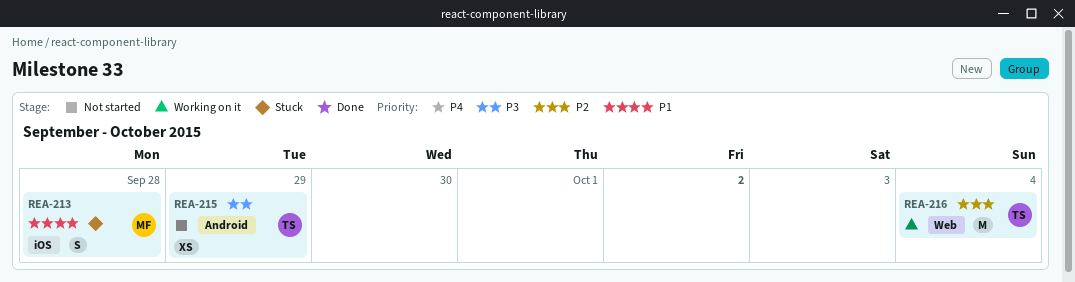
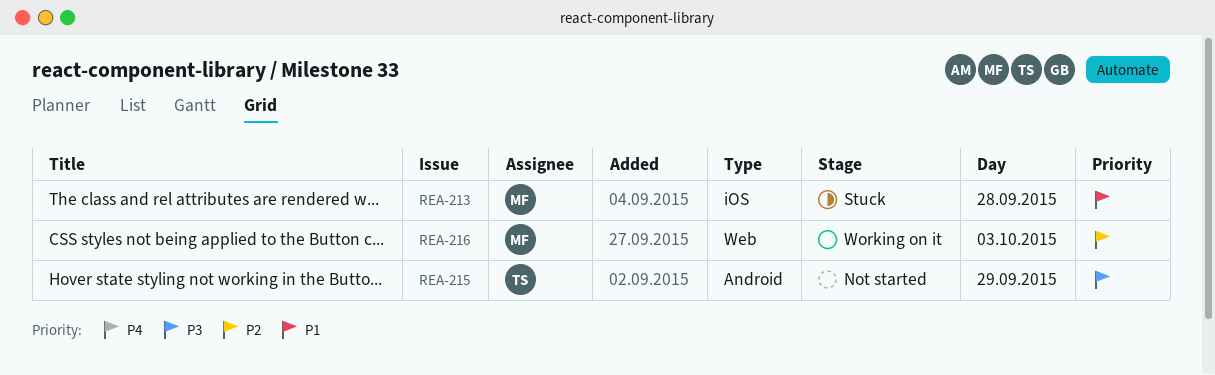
REA-216, owner: TS -> MF
REA-216, day: Oct 4 -> Oct 3

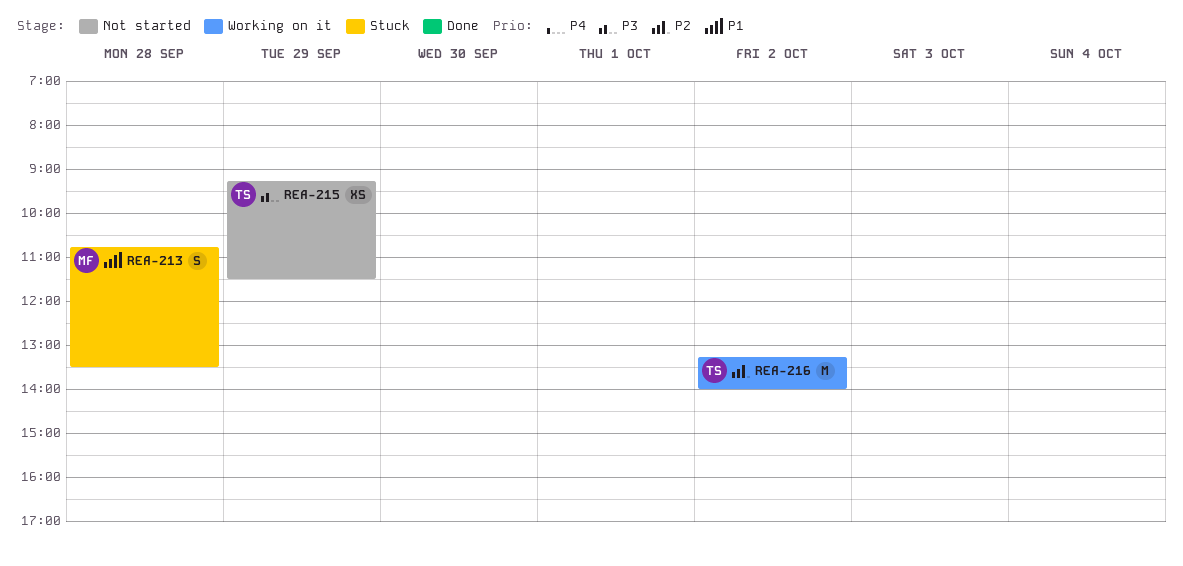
REA-216, owner: MF -> TS
REA-216, day: Oct 3 -> Oct 2

